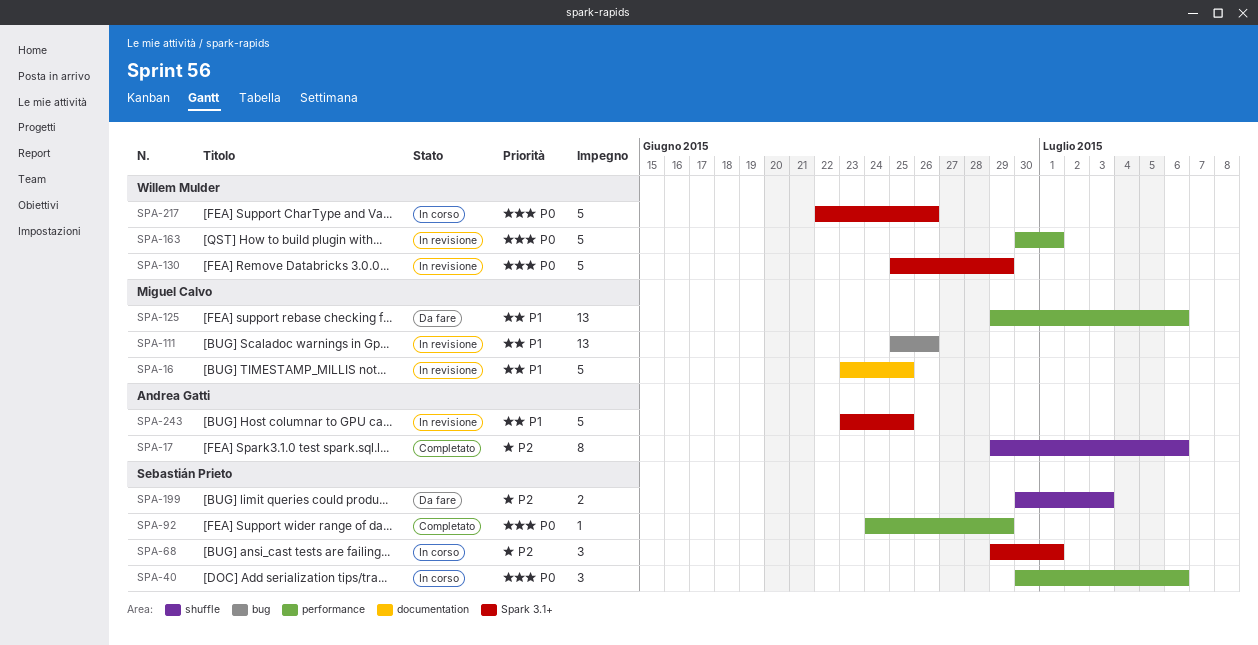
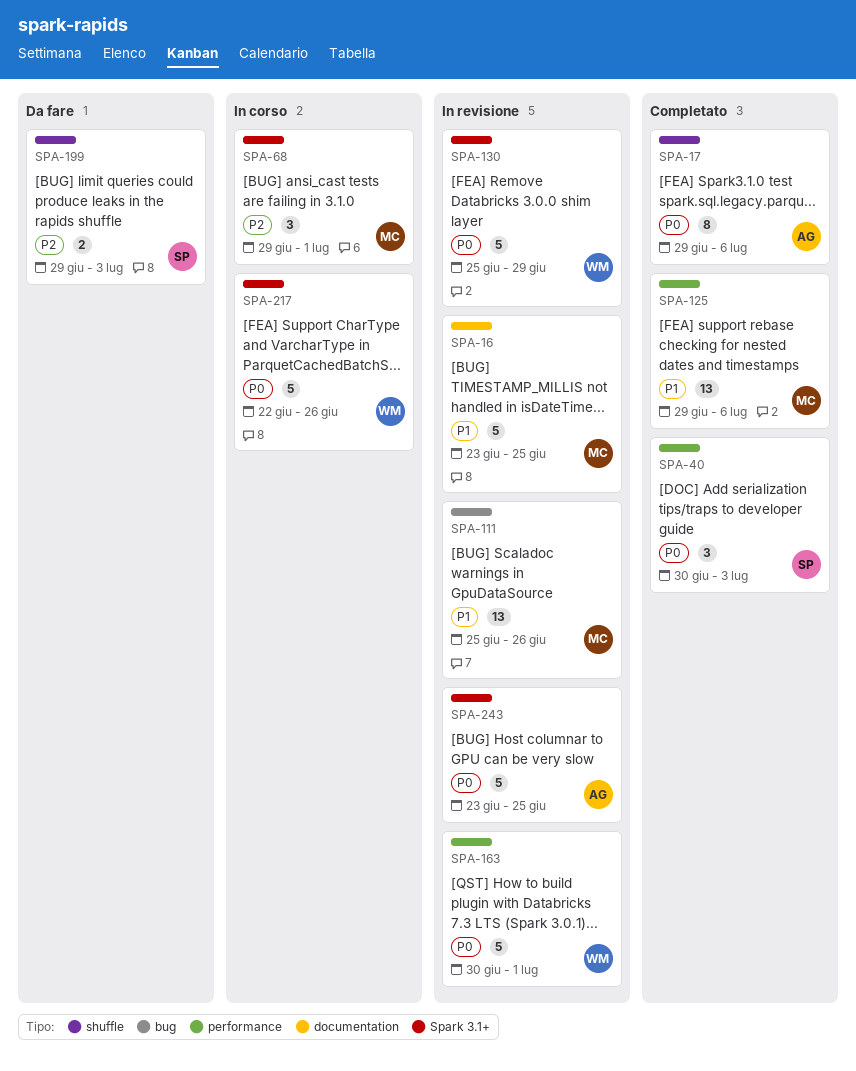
SPA-17, priority: P2 -> P0
SPA-40, status: In corso -> Completato
SPA-40, due: Jul 6 -> Jul 3
SPA-68, owner: Sebastián Prieto -> Miguel Calvo
SPA-92: present -> none
SPA-125, status: Da fare -> Completato
SPA-199, start: Jun 30 -> Jun 29
SPA-243, priority: P1 -> P0

